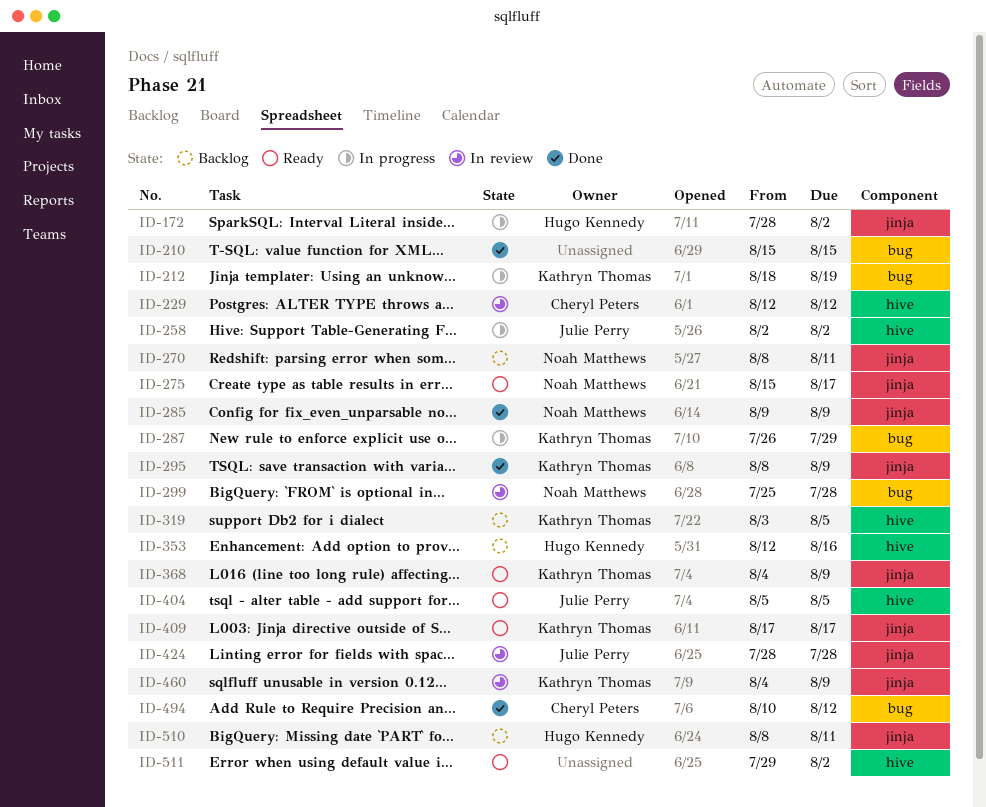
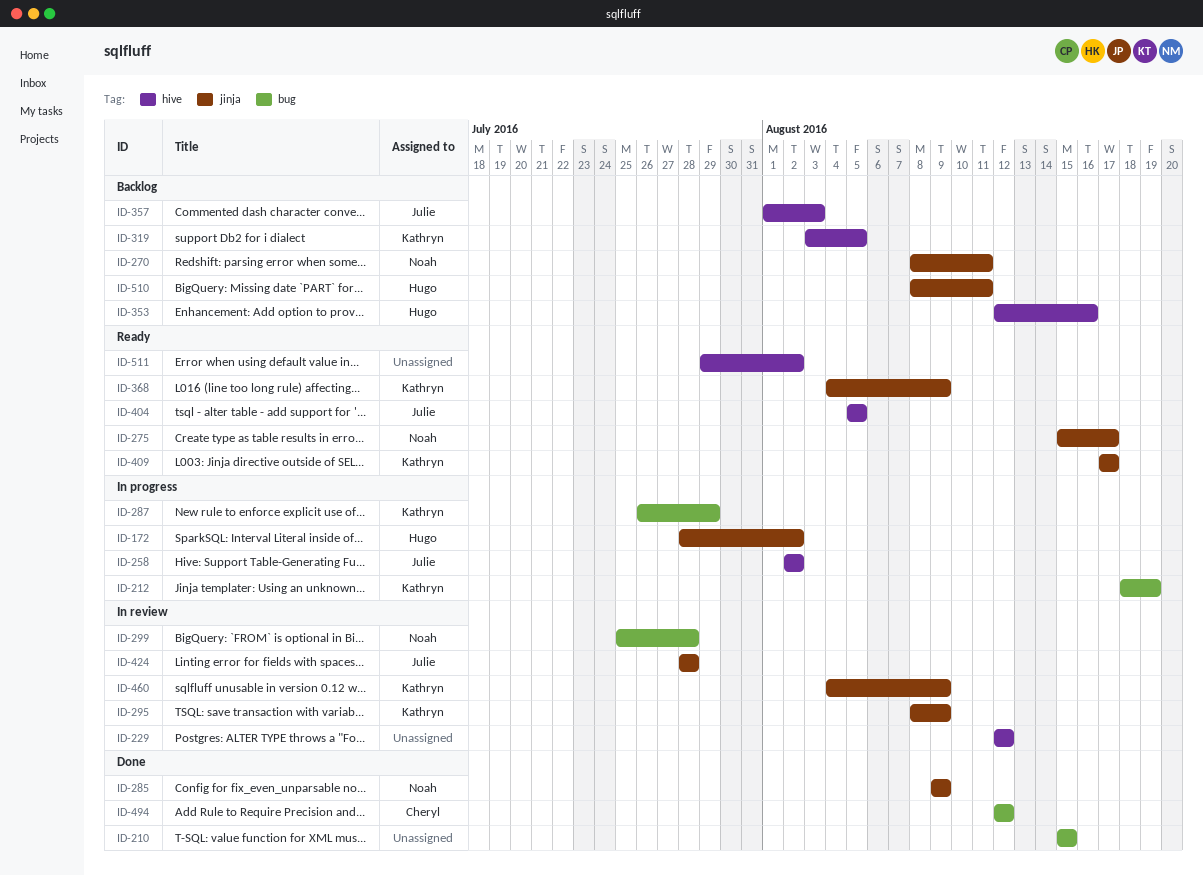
ID-229, owner: Cheryl Peters -> none
ID-295, status: Done -> In review
ID-357: none -> present
ID-494, start: Aug 10 -> Aug 12

